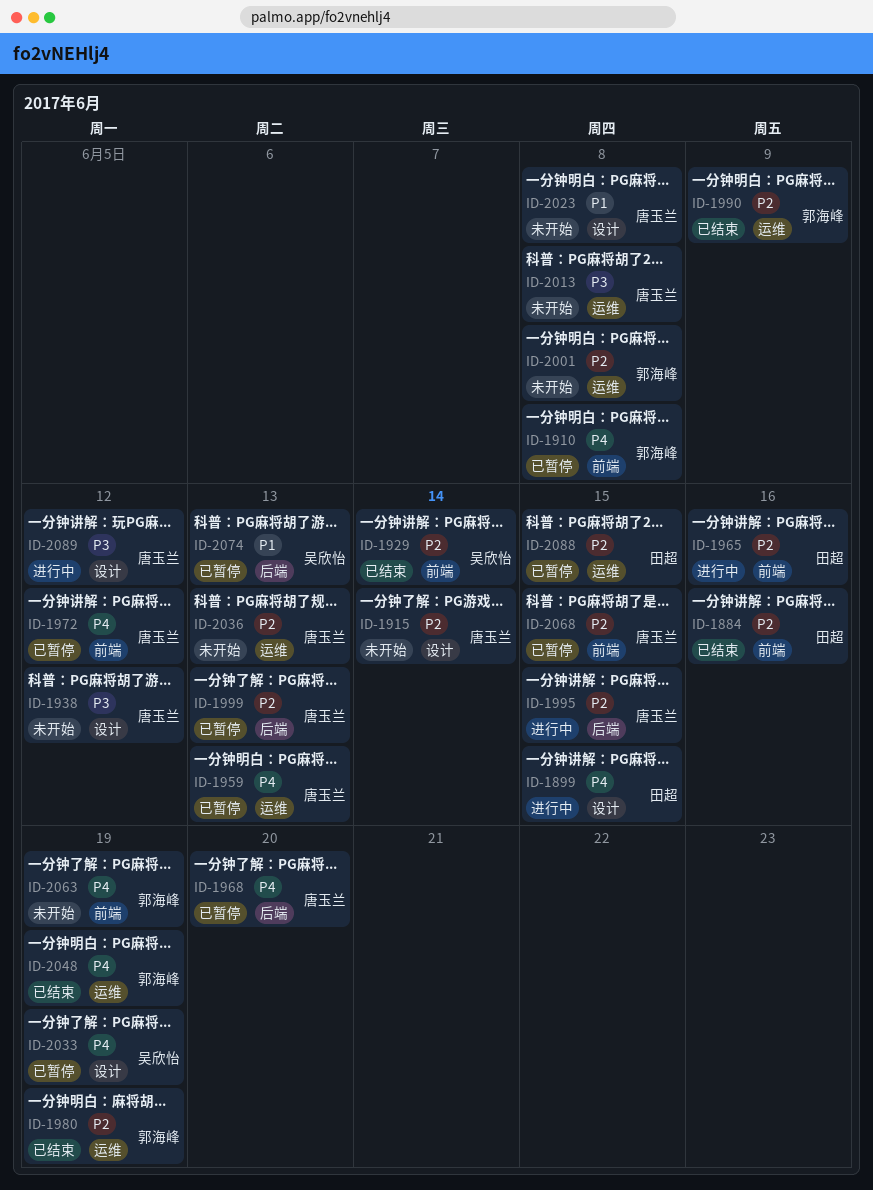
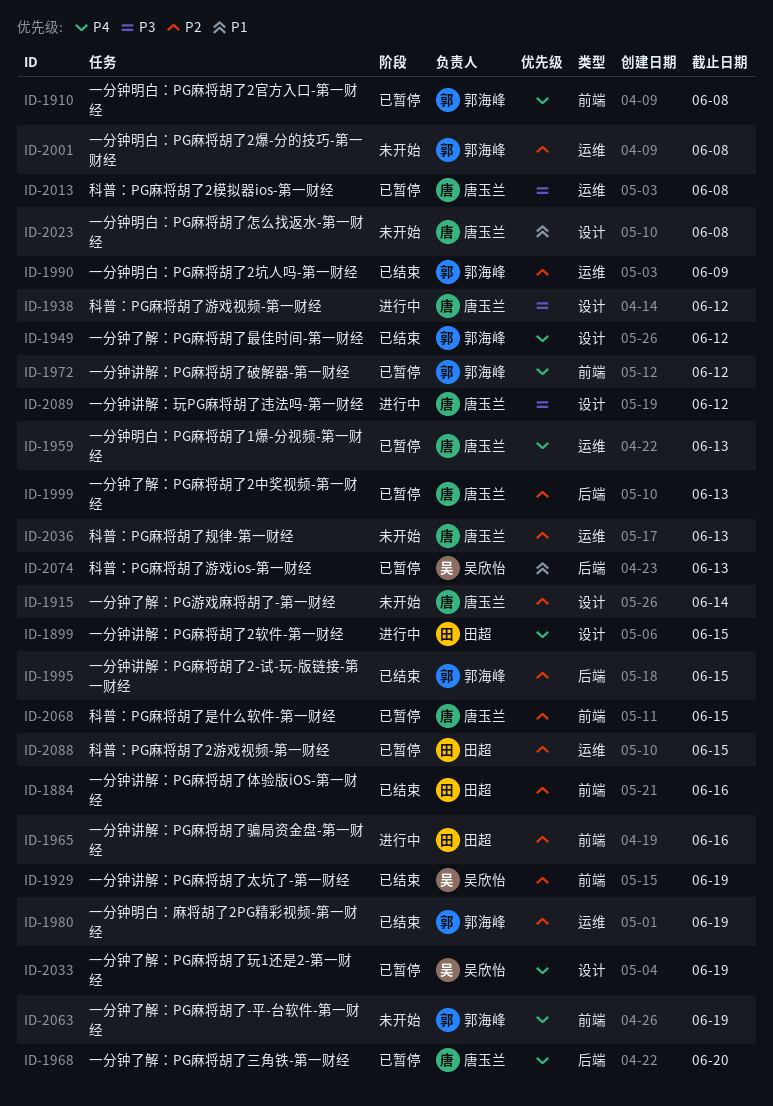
ID-1929, due: Jun 14 -> Jun 19
ID-1938, status: 未开始 -> 进行中
ID-1949: none -> present
ID-1972, owner: 唐玉兰 -> 郭海峰
ID-1995, status: 进行中 -> 已结束
ID-1995, owner: 唐玉兰 -> 郭海峰
ID-2013, status: 未开始 -> 已暂停
ID-2048: present -> none

